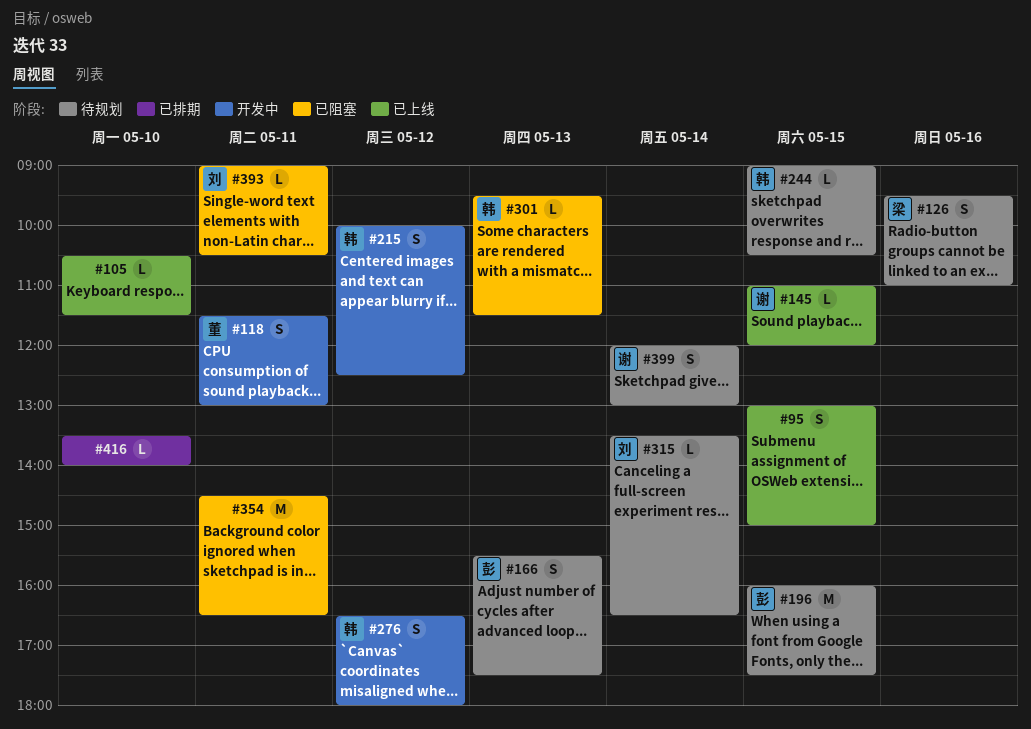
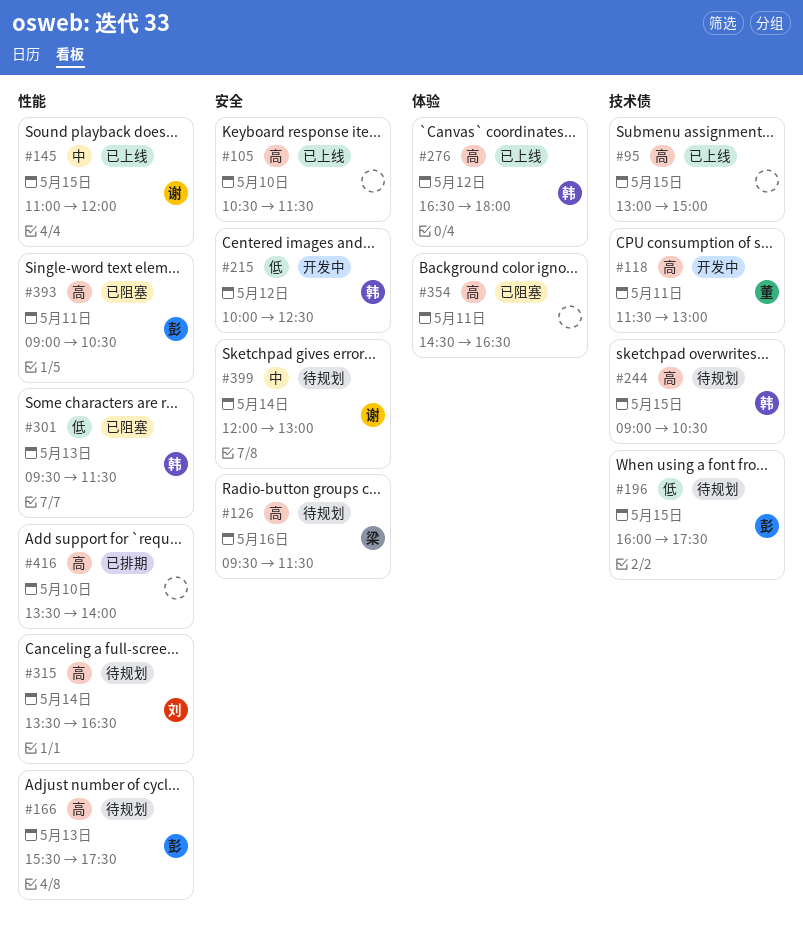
#126, ends: 11:00 -> 11:30
#276, status: 开发中 -> 已上线
#393, owner: 刘 -> 彭

